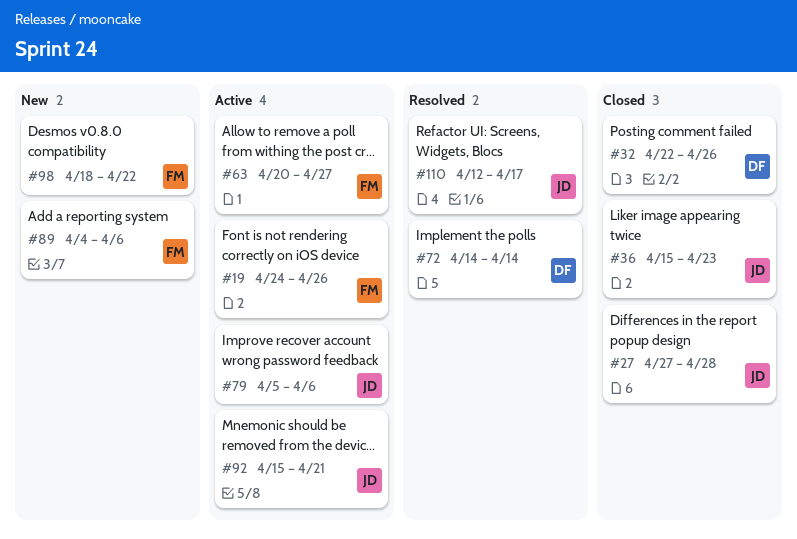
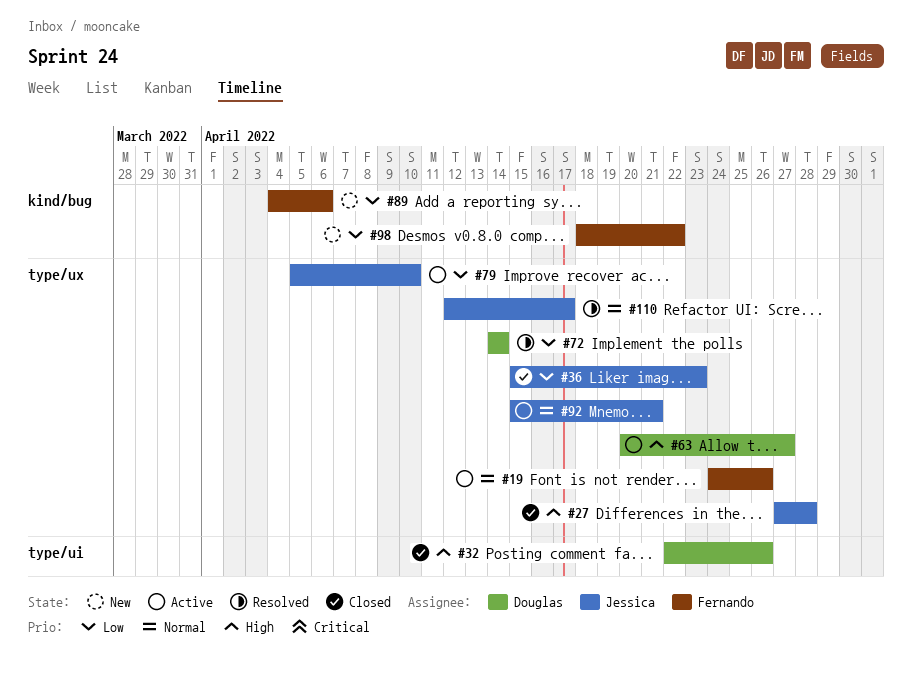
#63, owner: Fernando -> Douglas
#79, due: Apr 6 -> Apr 10

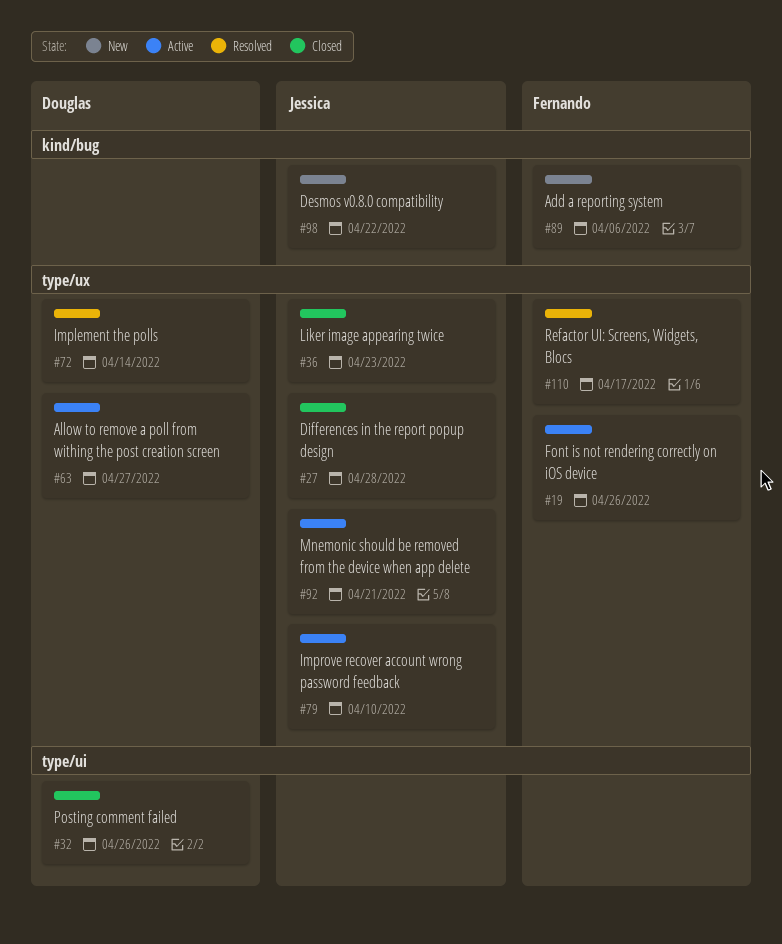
#98, owner: Fernando -> Jessica
#110, owner: Jessica -> Fernando

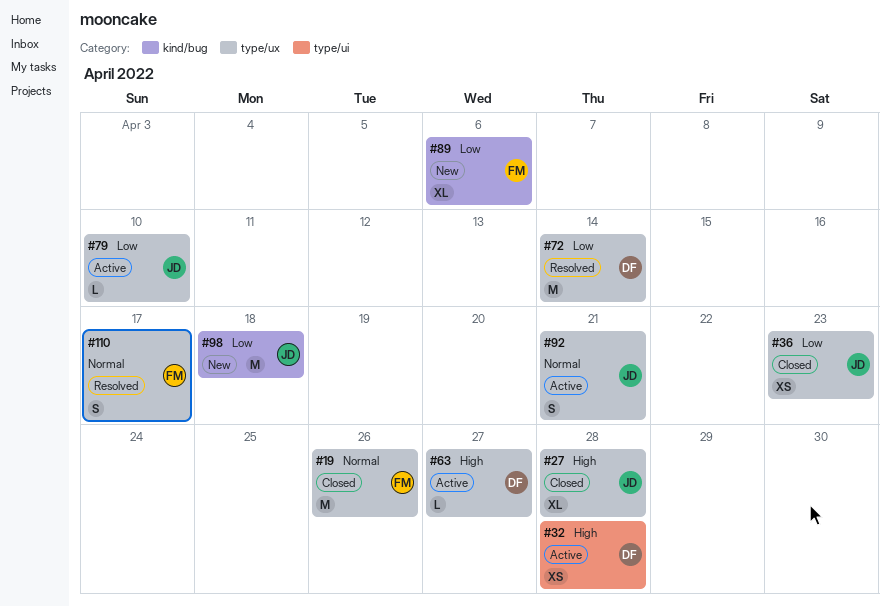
#19, status: Active -> Closed
#32, status: Closed -> Active
#32, due: Apr 26 -> Apr 28
#98, due: Apr 22 -> Apr 18

